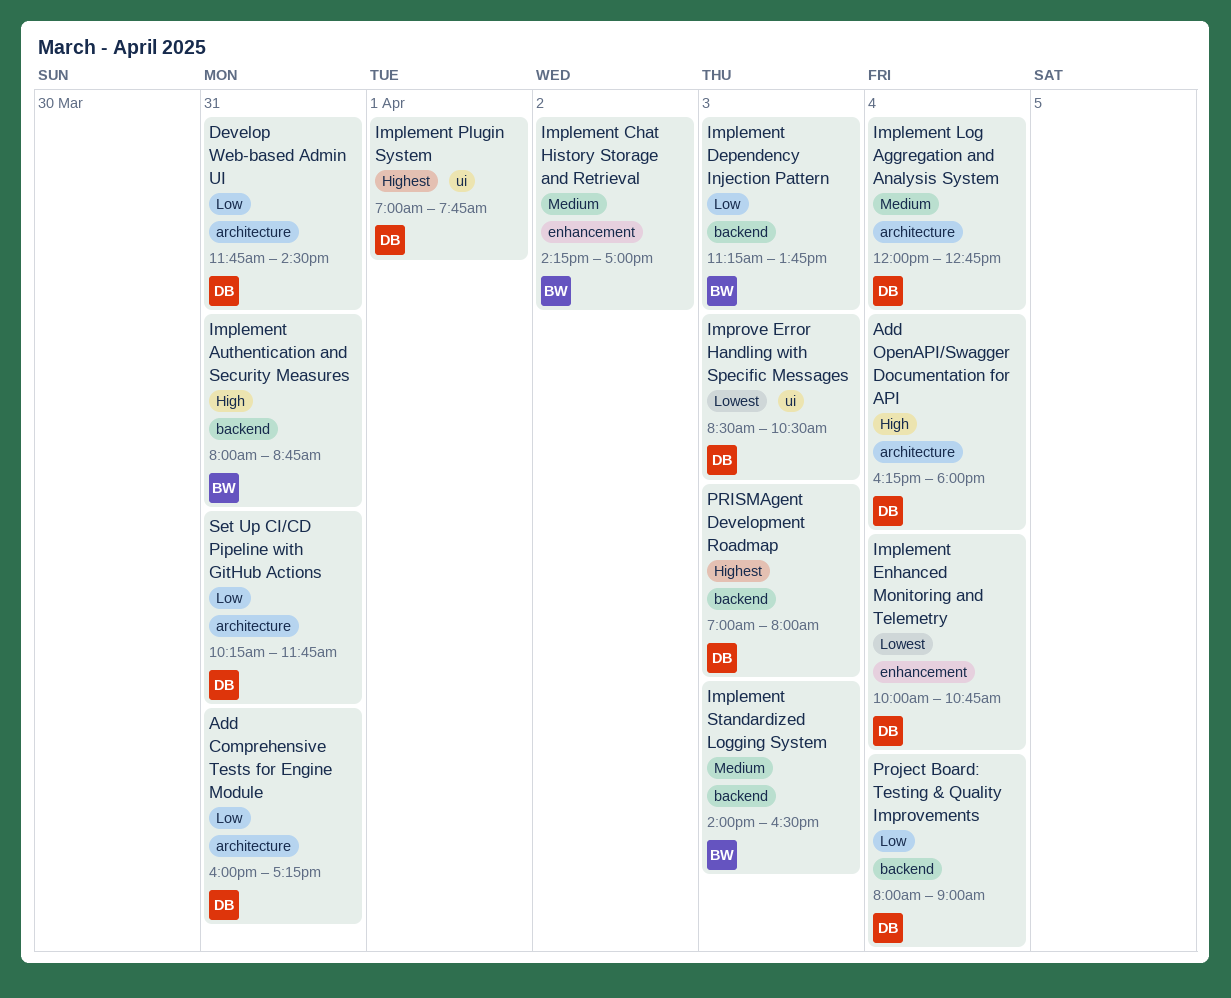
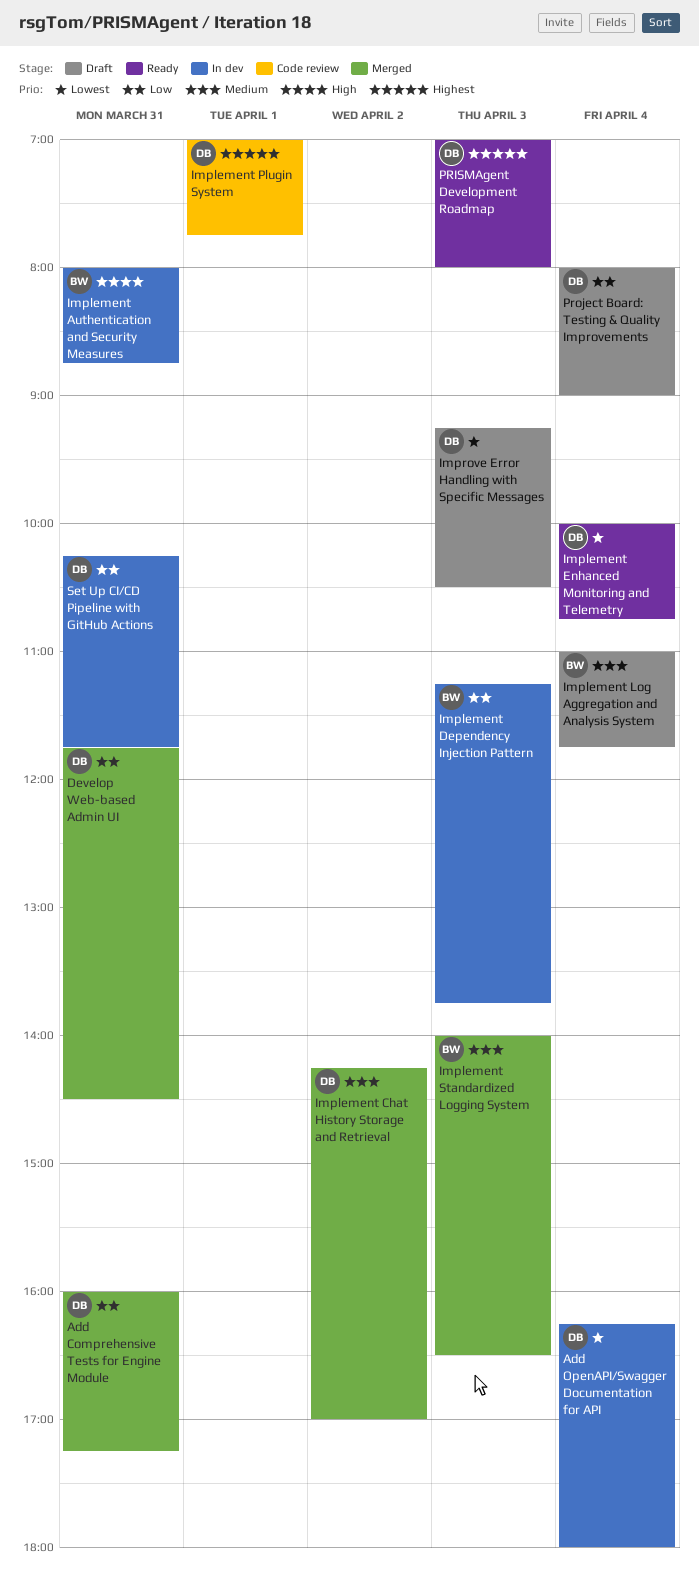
Add OpenAPI/Swagger Documentation for API, priority: High -> Lowest
Implement Chat History Storage and Retrieval, owner: BW -> DB
Implement Log Aggregation and Analysis System, owner: DB -> BW
Implement Log Aggregation and Analysis System, begins: 12:00 -> 11:00
Implement Log Aggregation and Analysis System, ends: 12:45 -> 11:45
Improve Error Handling with Specific Messages, begins: 08:30 -> 09:15

